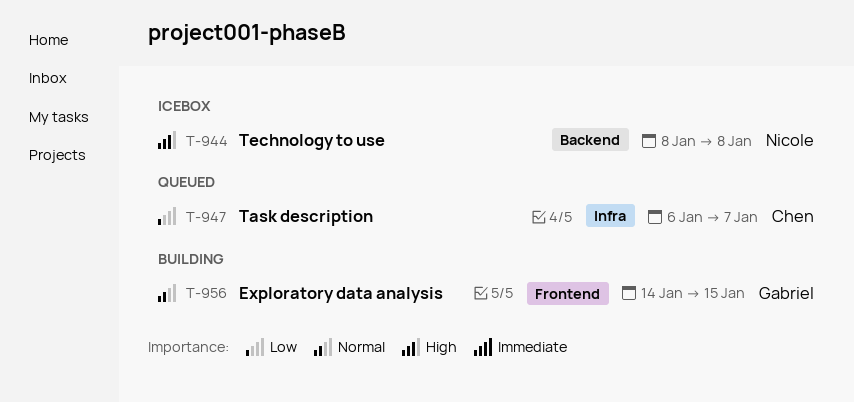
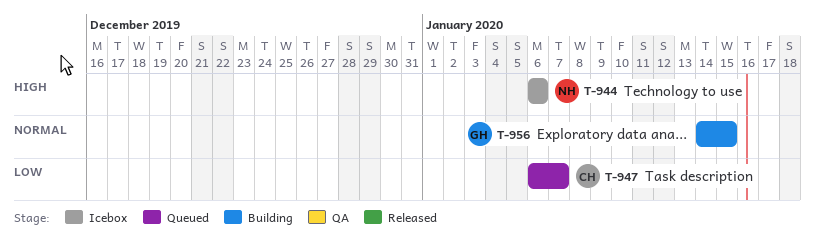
T-944, start: Jan 8 -> Jan 6
T-944, due: Jan 8 -> Jan 6

